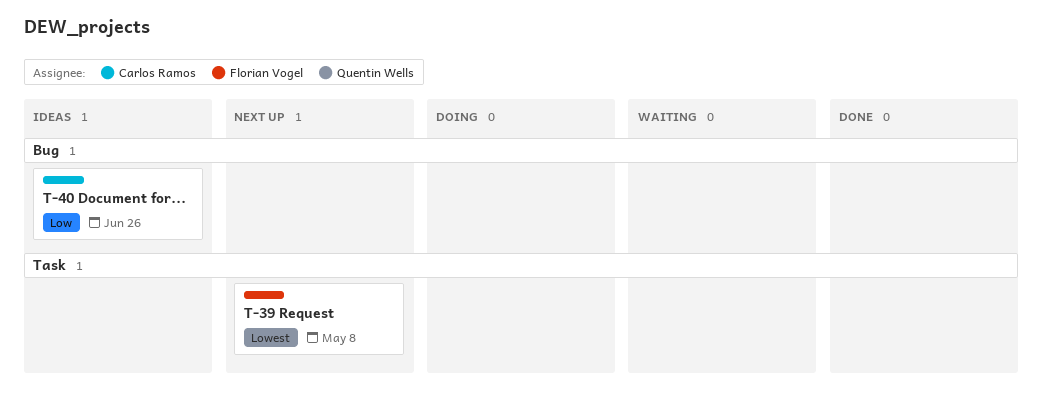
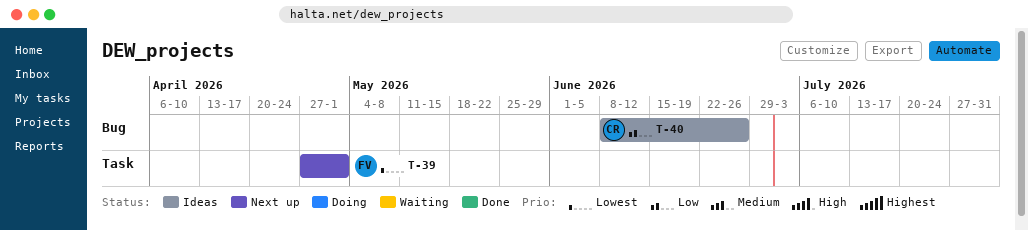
T-39, due: May 8 -> May 1

